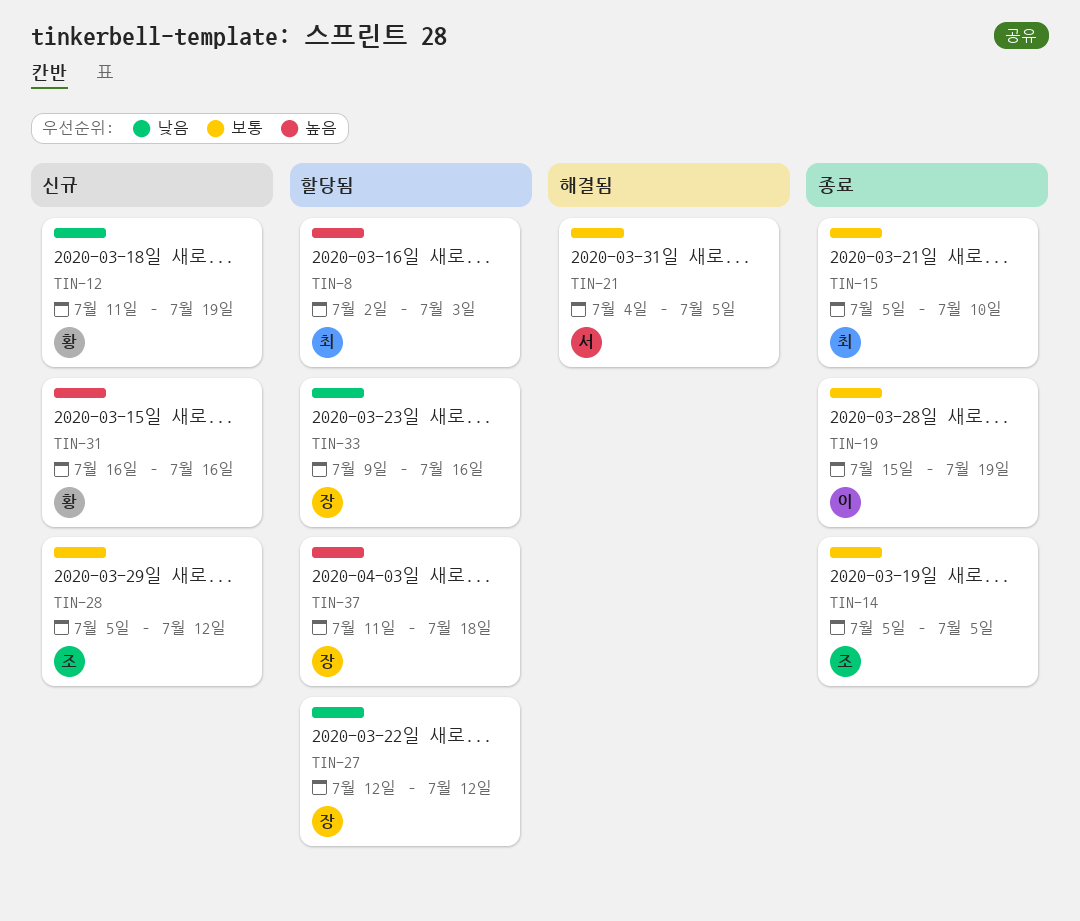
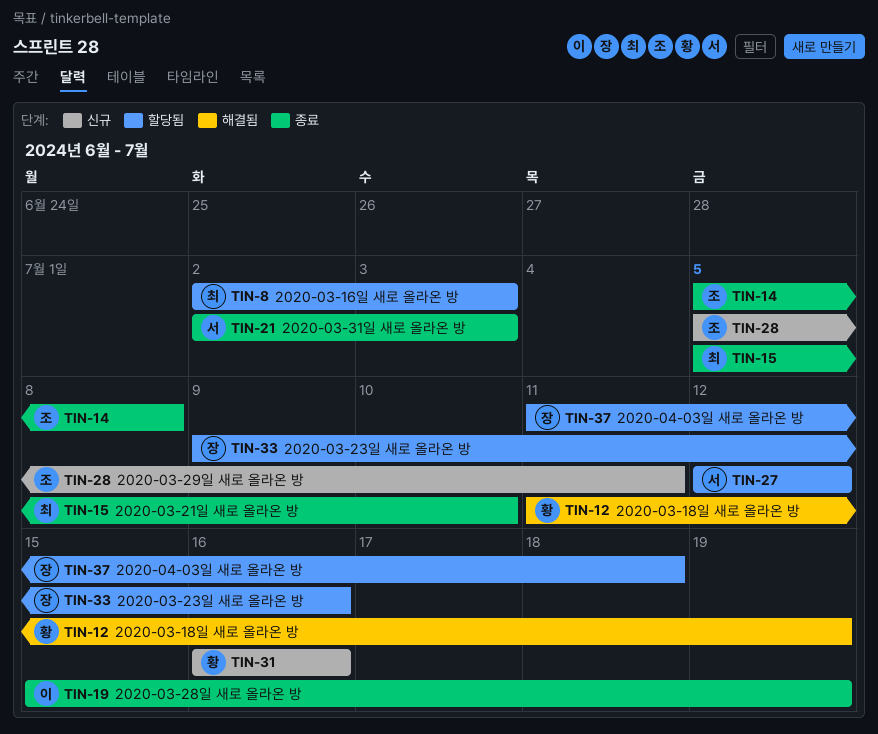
TIN-12, status: 신규 -> 해결됨
TIN-14, due: Jul 5 -> Jul 8
TIN-21, status: 해결됨 -> 종료
TIN-21, start: Jul 4 -> Jul 2
TIN-21, due: Jul 5 -> Jul 3
TIN-27, owner: 장 -> 서
TIN-28, due: Jul 12 -> Jul 11

